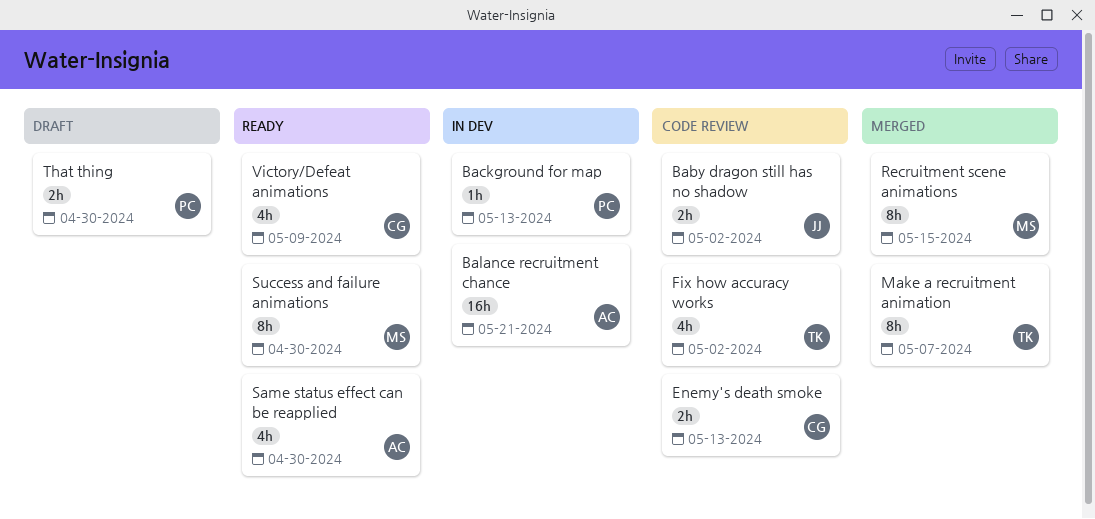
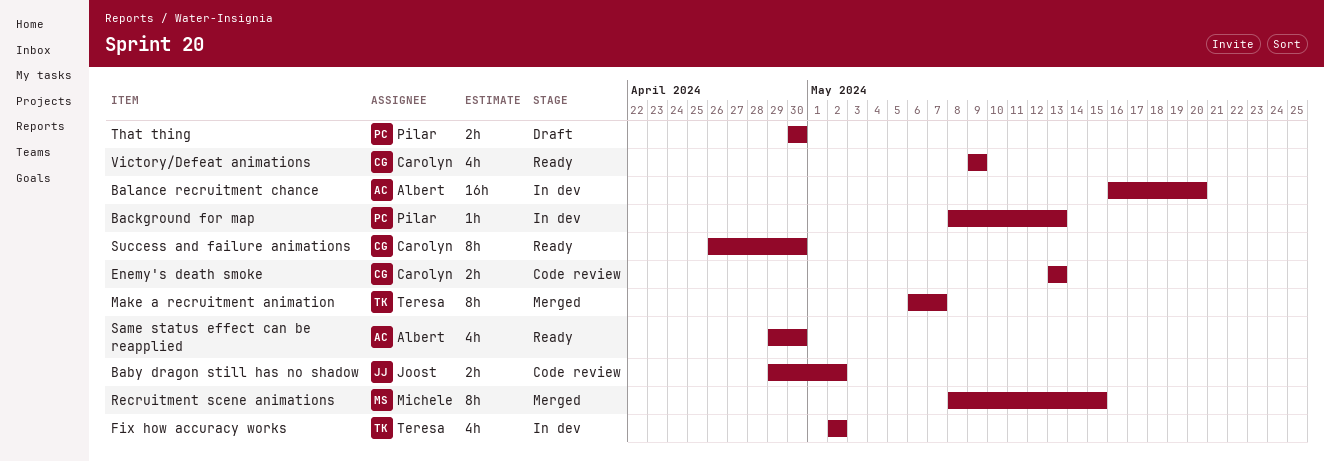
Balance recruitment chance, due: May 21 -> May 20
Fix how accuracy works, status: Code review -> In dev
Success and failure animations, owner: Michele -> Carolyn

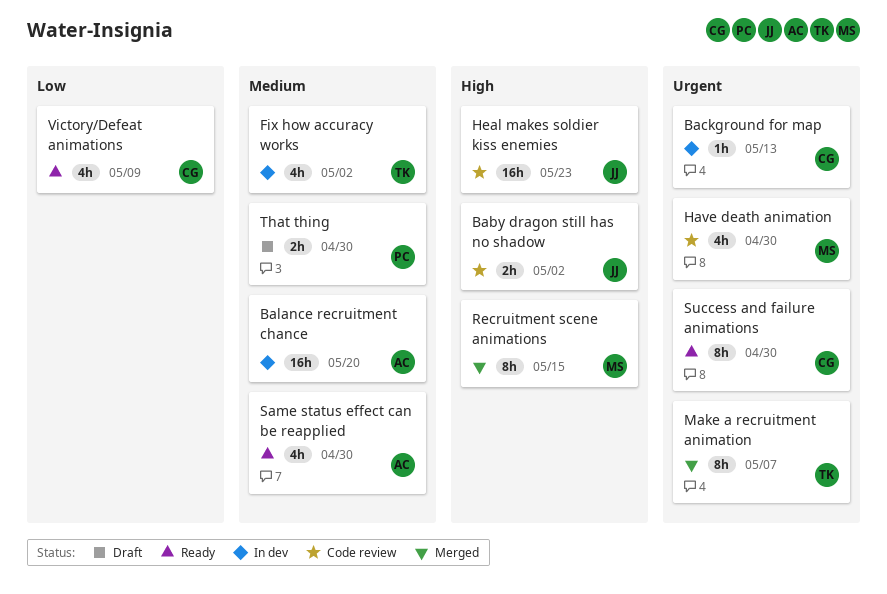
Background for map, owner: Pilar -> Carolyn
Enemy's death smoke: present -> none
Have death animation: none -> present
Heal makes soldier kiss enemies: none -> present

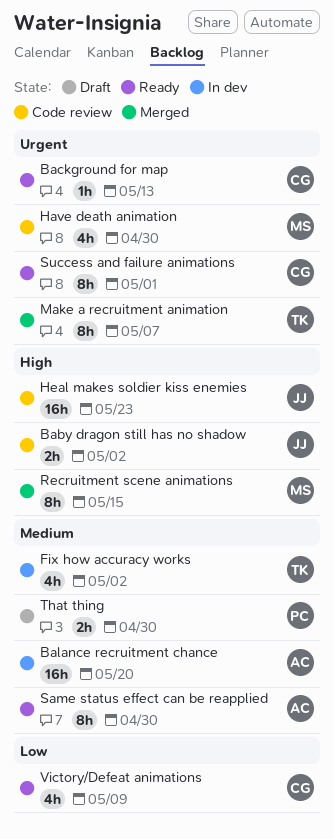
Background for map, status: In dev -> Ready
Same status effect can be reapplied, estimate: 4h -> 8h
Success and failure animations, due: Apr 30 -> May 1

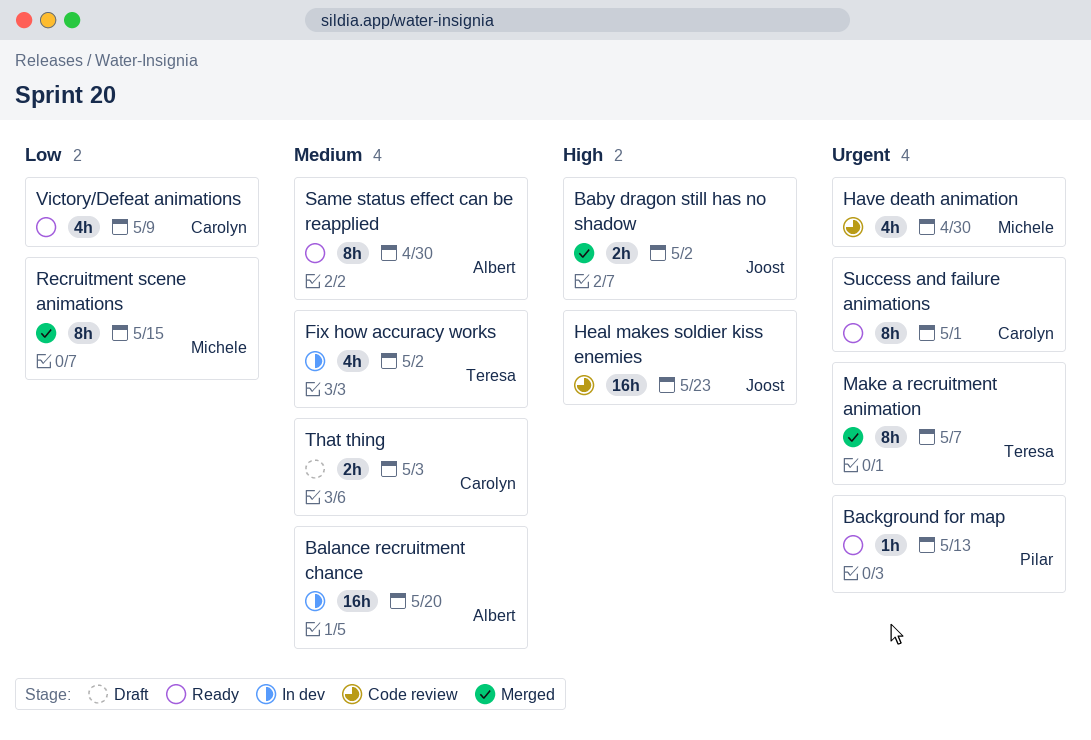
Baby dragon still has no shadow, status: Code review -> Merged
Background for map, owner: Carolyn -> Pilar
Recruitment scene animations, priority: High -> Low
That thing, owner: Pilar -> Carolyn
That thing, due: Apr 30 -> May 3

